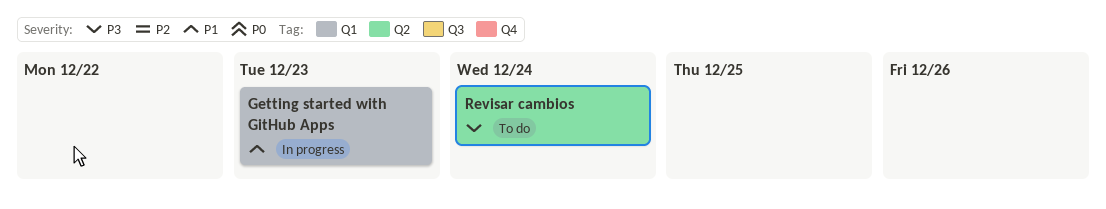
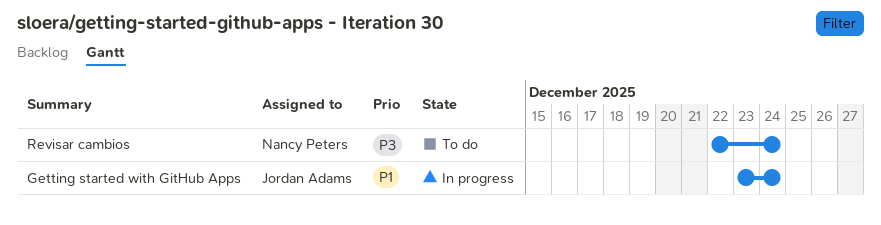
Getting started with GitHub Apps, due: Dec 23 -> Dec 24

